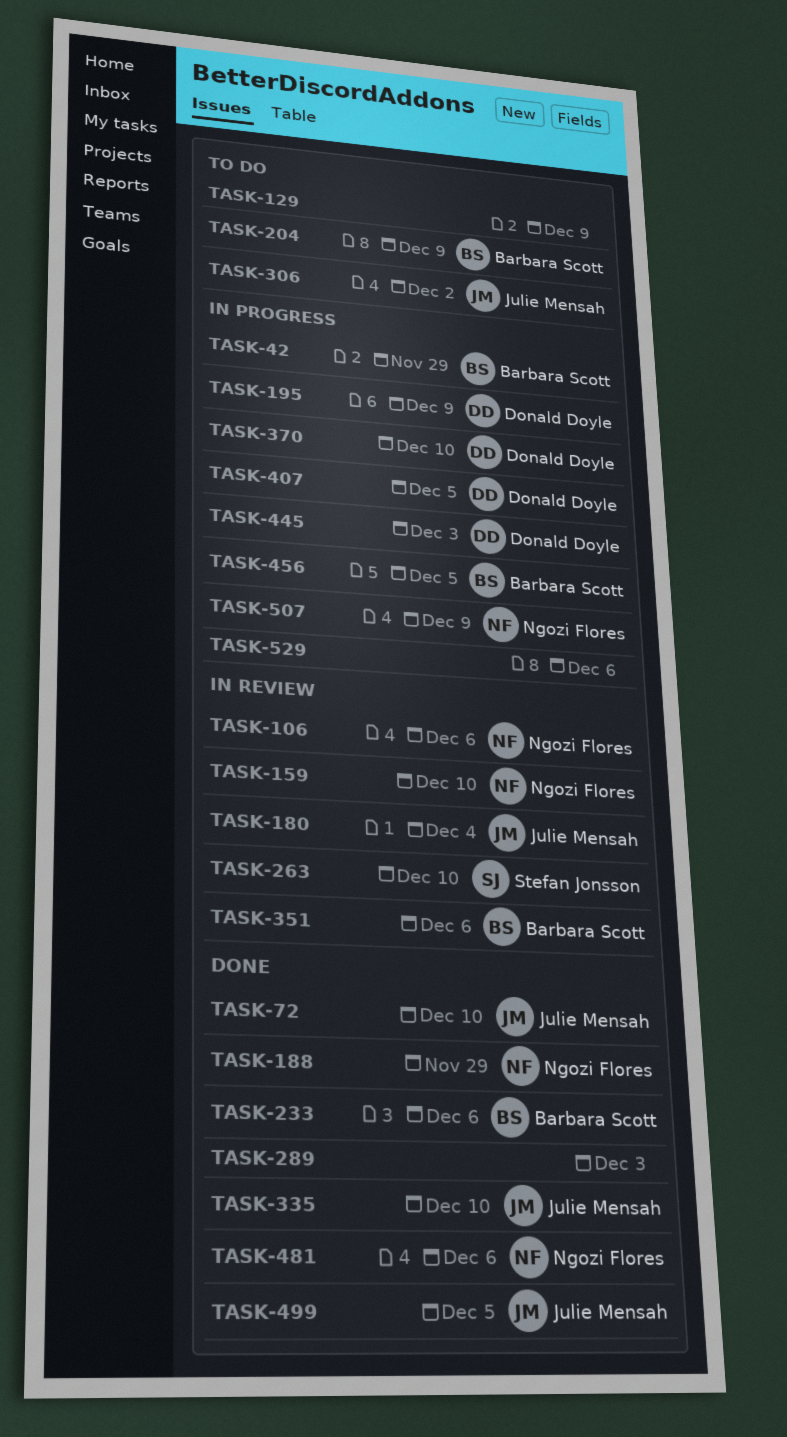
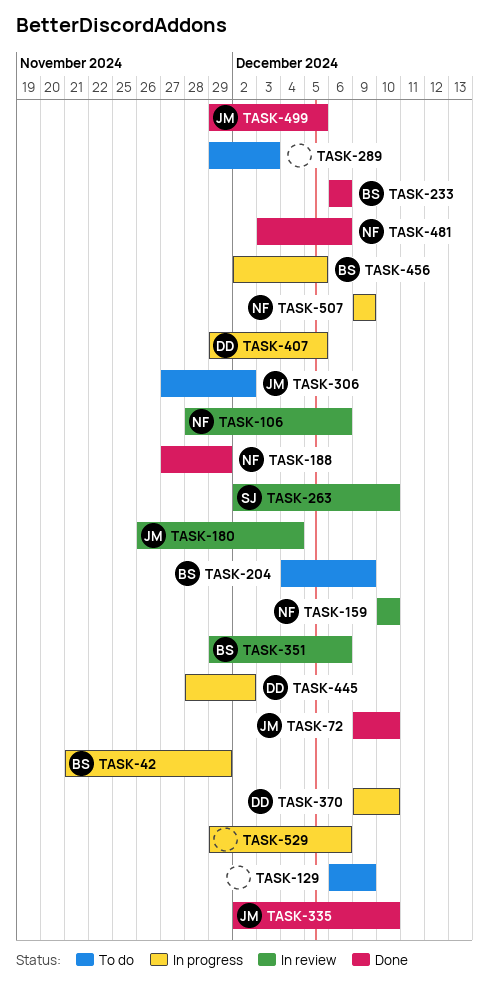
TASK-195: present -> none
TASK-289, status: Done -> To do
TASK-445, due: Dec 3 -> Dec 2

